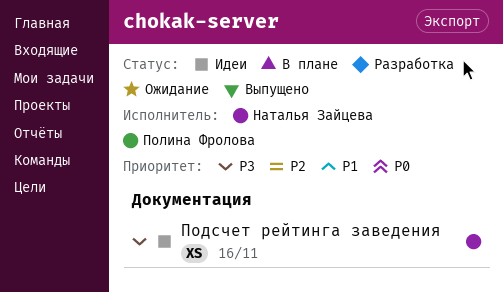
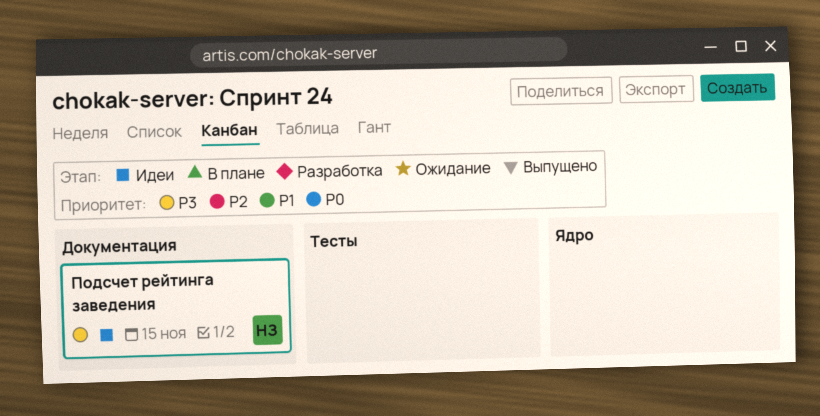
Подсчет рейтинга заведения, due: Nov 16 -> Nov 15

